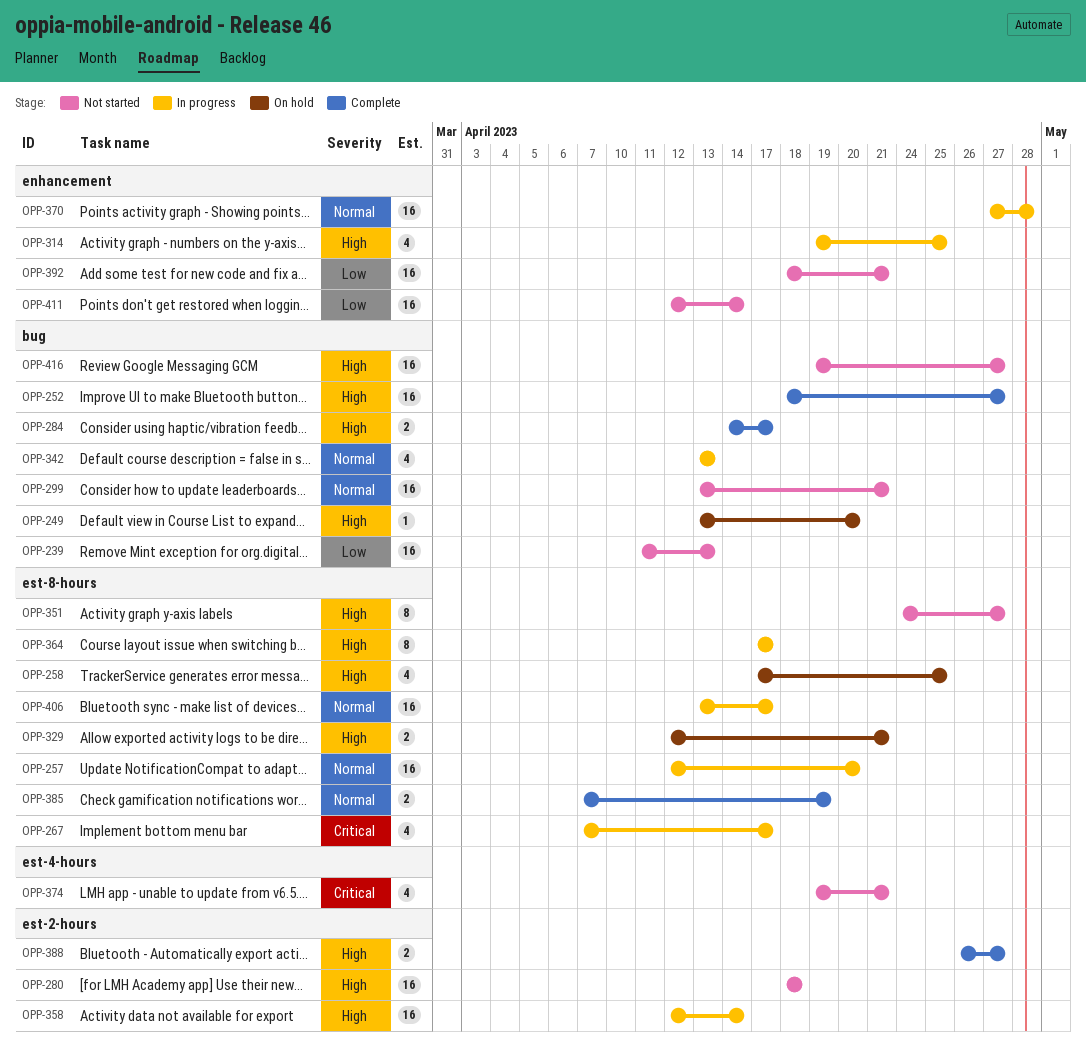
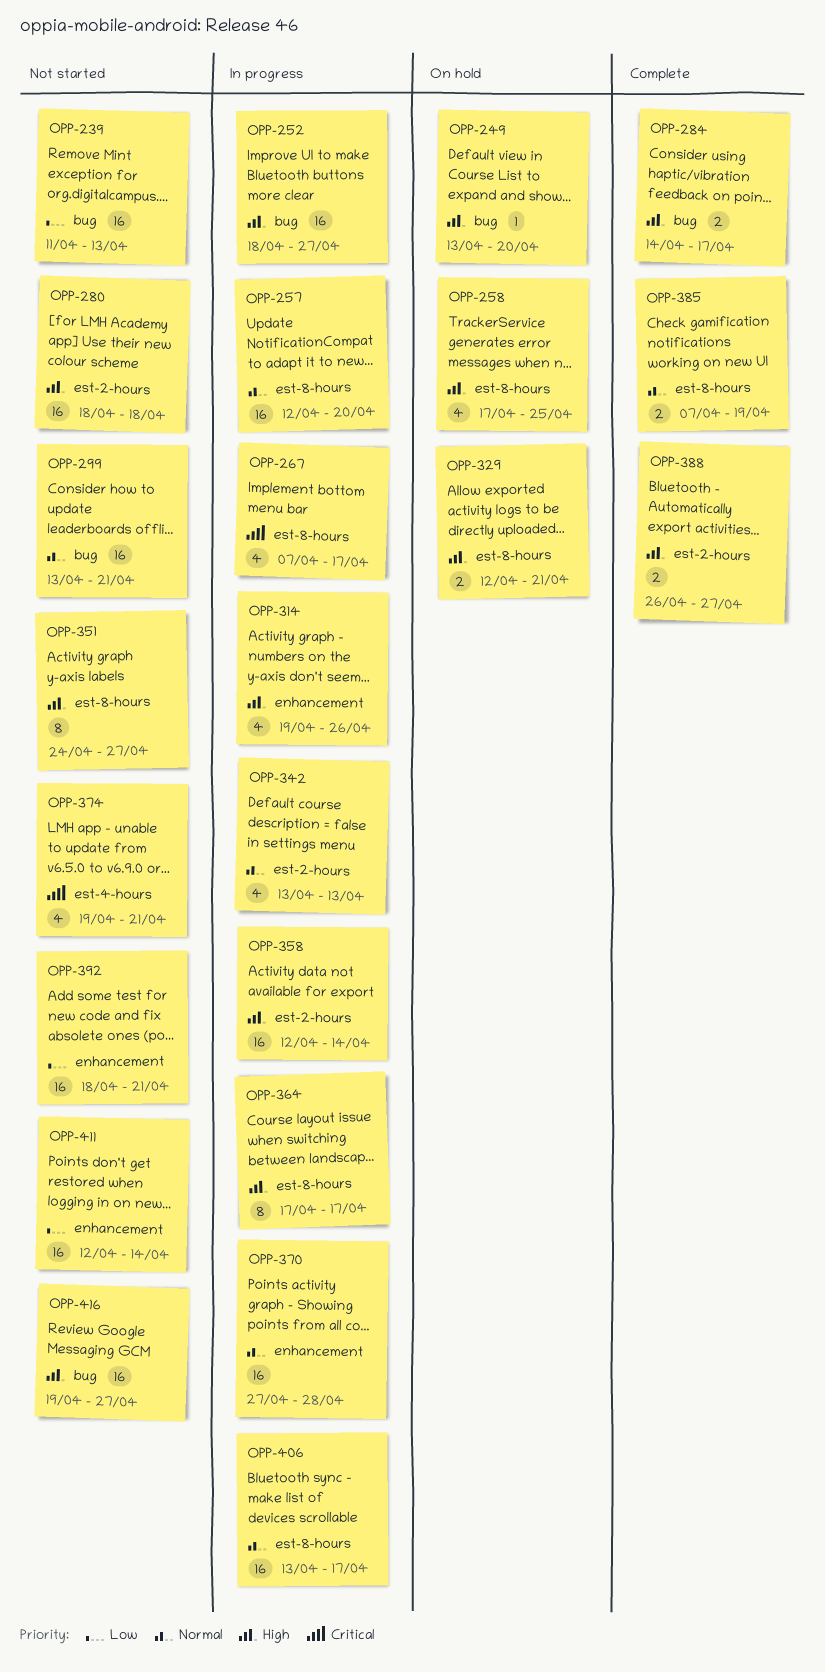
OPP-252, status: Complete -> In progress
OPP-314, due: Apr 25 -> Apr 26
OPP-342, label: bug -> est-2-hours

